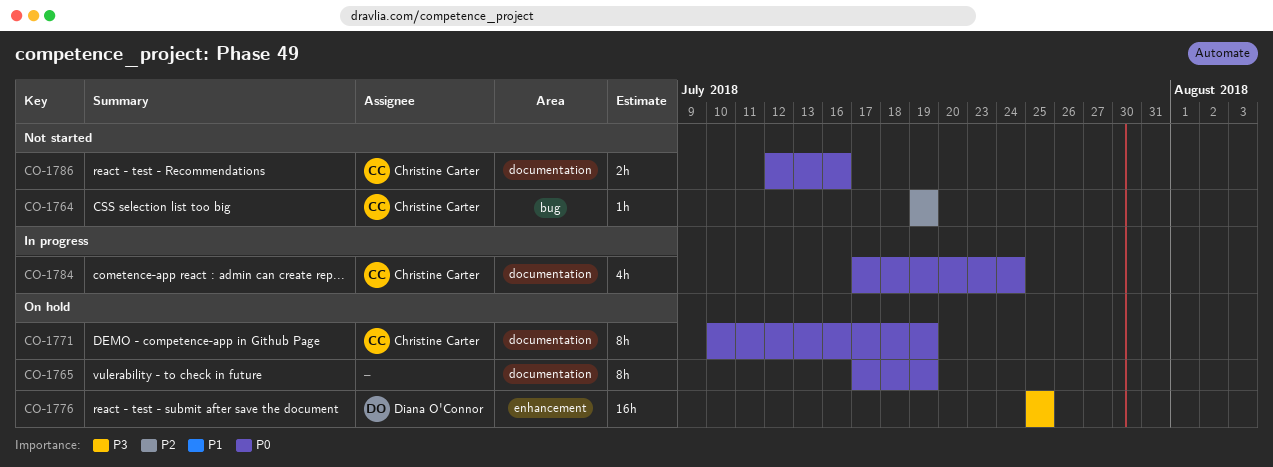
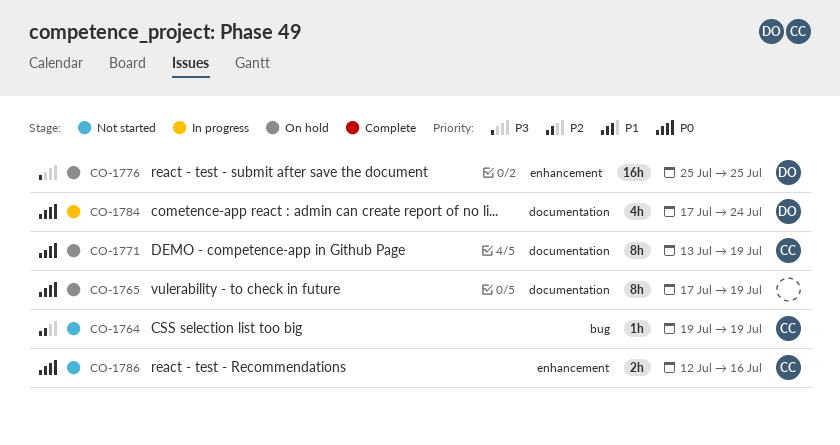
CO-1771, start: Jul 10 -> Jul 13
CO-1784, owner: Christine Carter -> Diana O'Connor
CO-1786, label: documentation -> enhancement

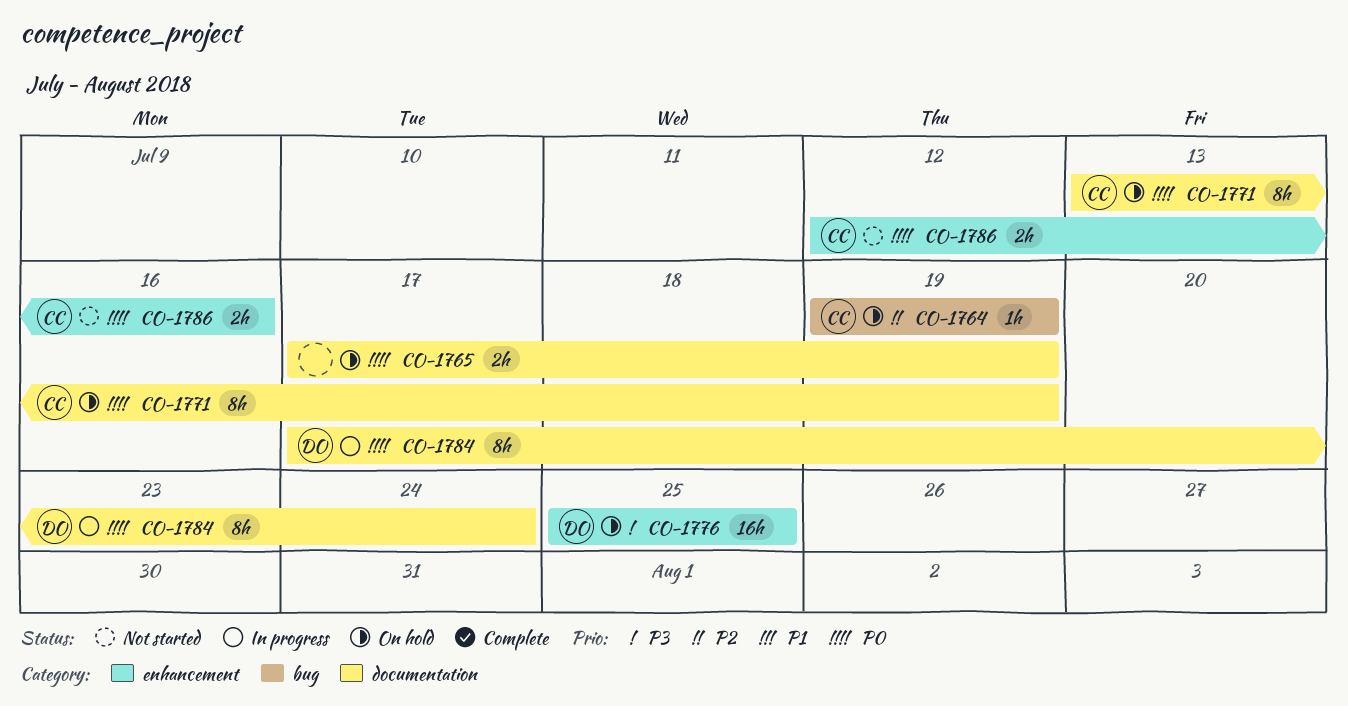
CO-1764, status: Not started -> On hold
CO-1765, estimate: 8h -> 2h
CO-1784, estimate: 4h -> 8h

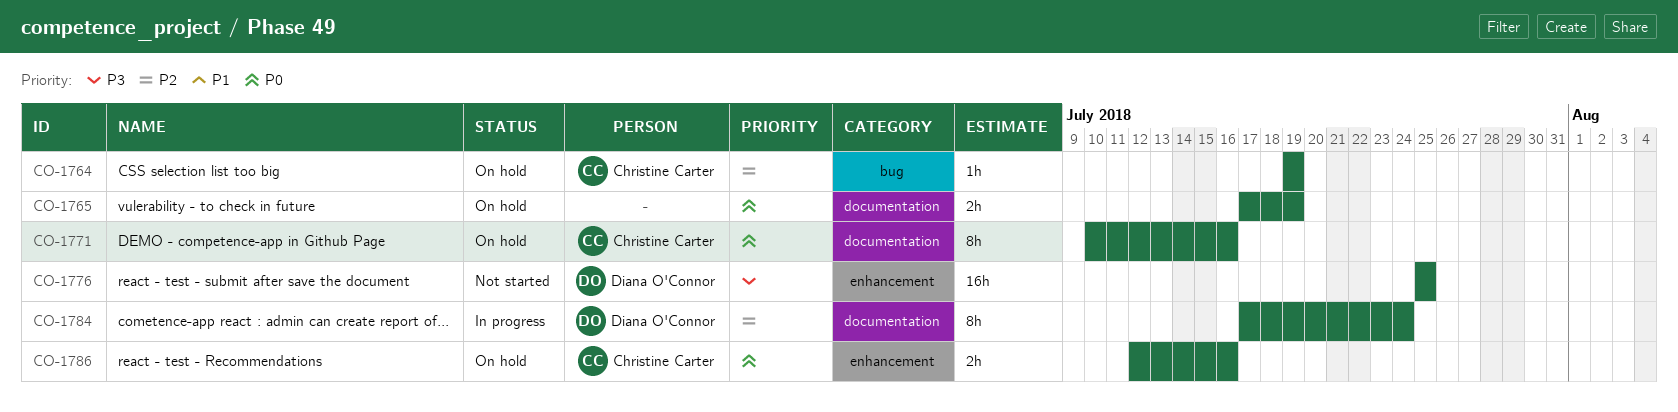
CO-1771, start: Jul 13 -> Jul 10
CO-1771, due: Jul 19 -> Jul 16
CO-1776, status: On hold -> Not started
CO-1784, priority: P0 -> P2
CO-1786, status: Not started -> On hold

